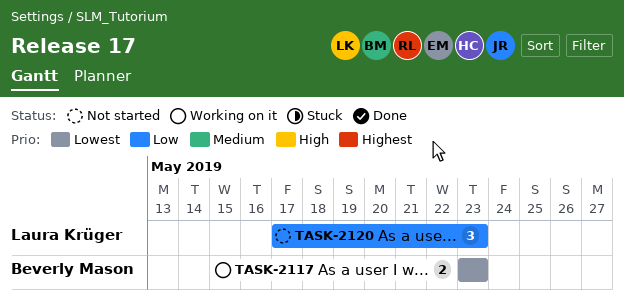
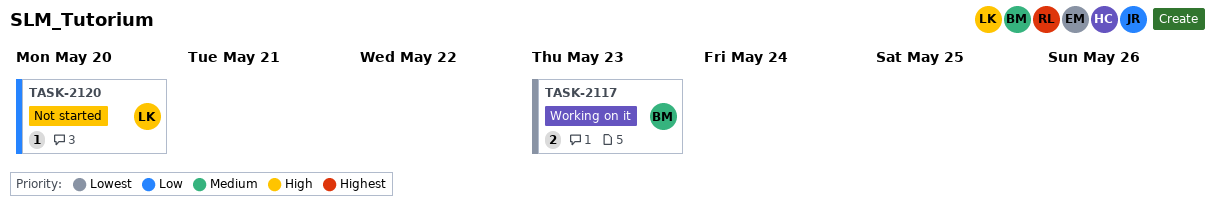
TASK-2120, estimate: 3 -> 1
TASK-2120, due: May 23 -> May 20

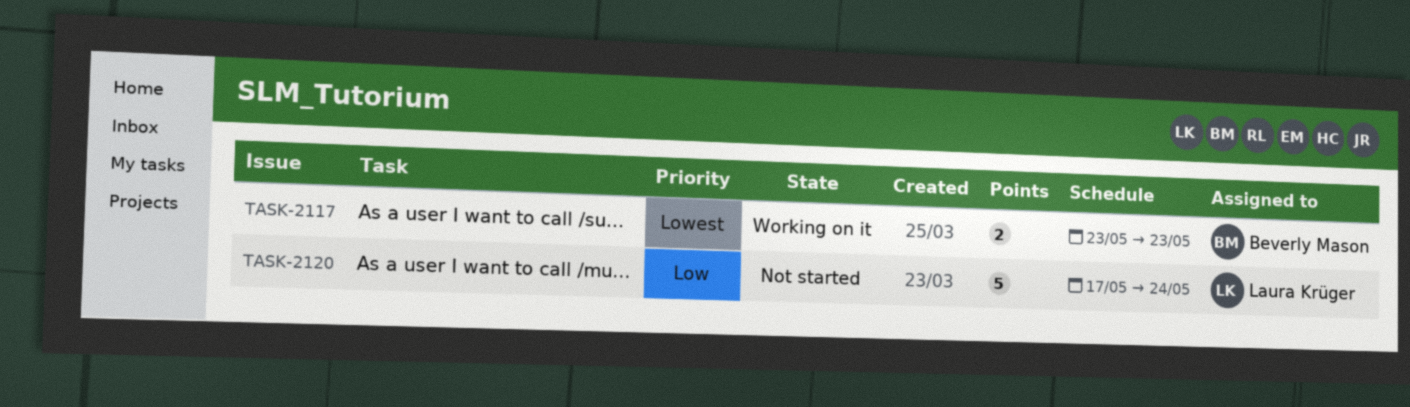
TASK-2120, estimate: 1 -> 5
TASK-2120, due: May 20 -> May 24

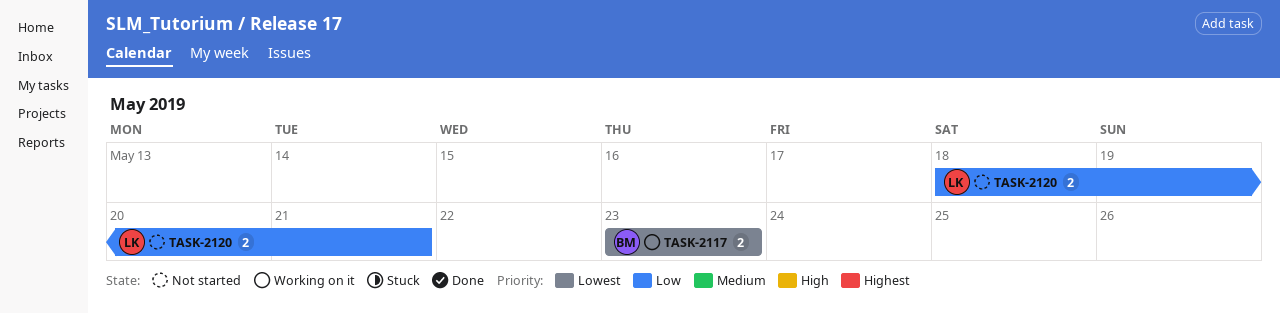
TASK-2120, estimate: 5 -> 2
TASK-2120, start: May 17 -> May 18
TASK-2120, due: May 24 -> May 21

